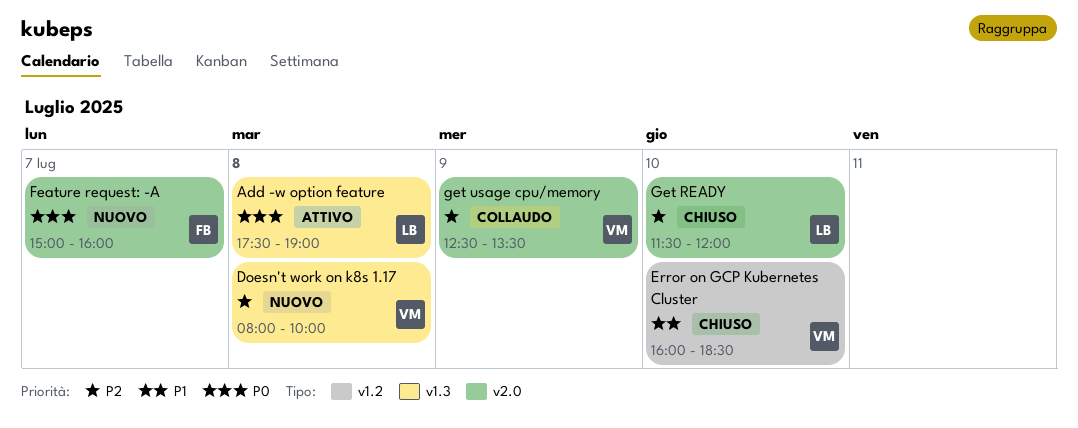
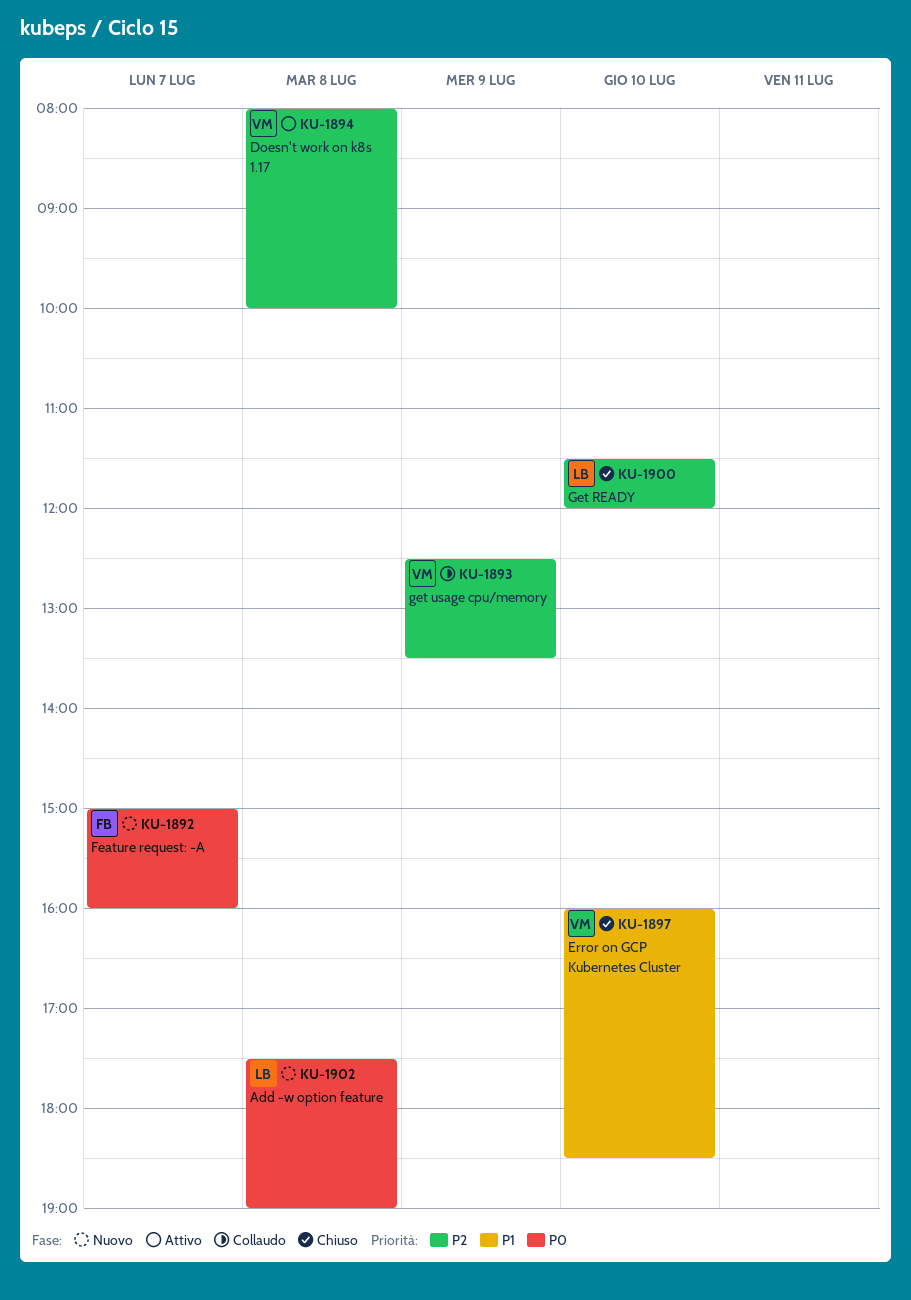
Add -w option feature, status: Attivo -> Nuovo
Doesn't work on k8s 1.17, status: Nuovo -> Attivo

